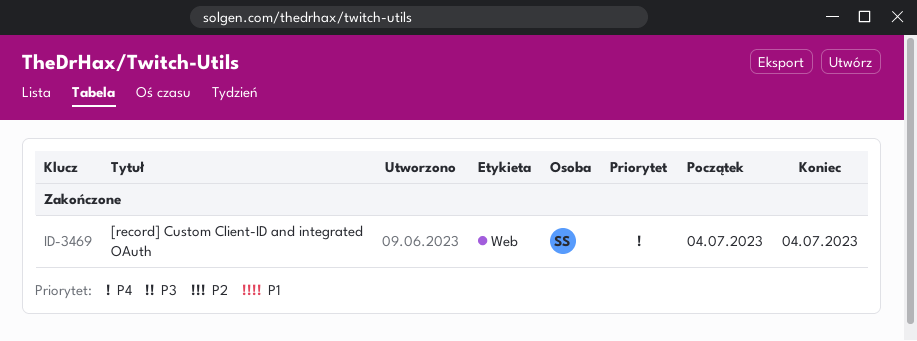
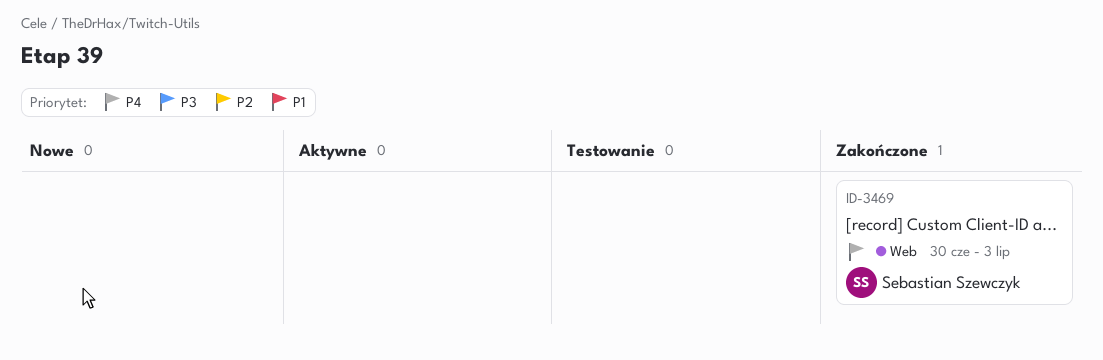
ID-3469, start: Jul 4 -> Jun 30
ID-3469, due: Jul 4 -> Jul 3

